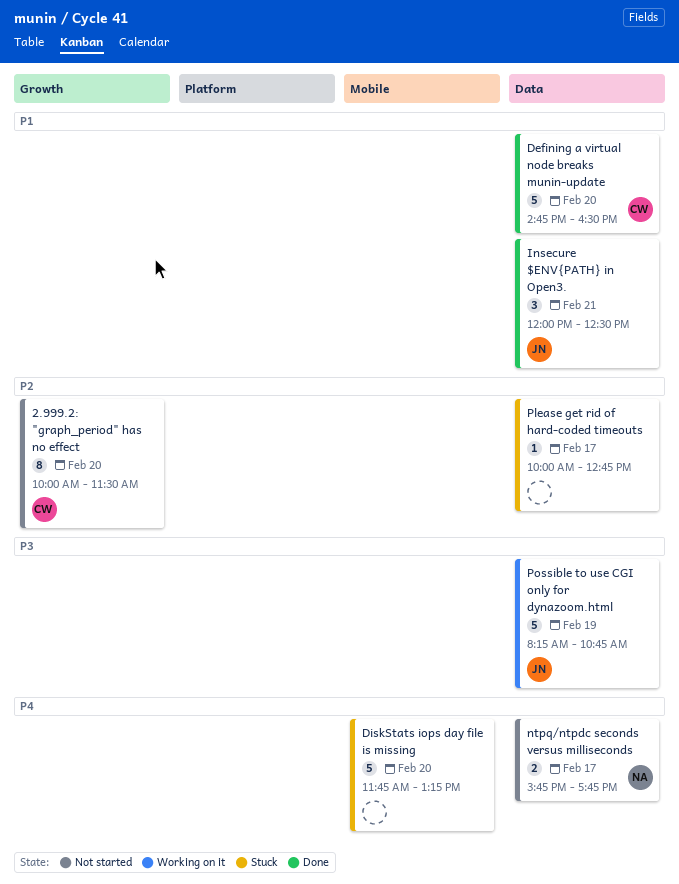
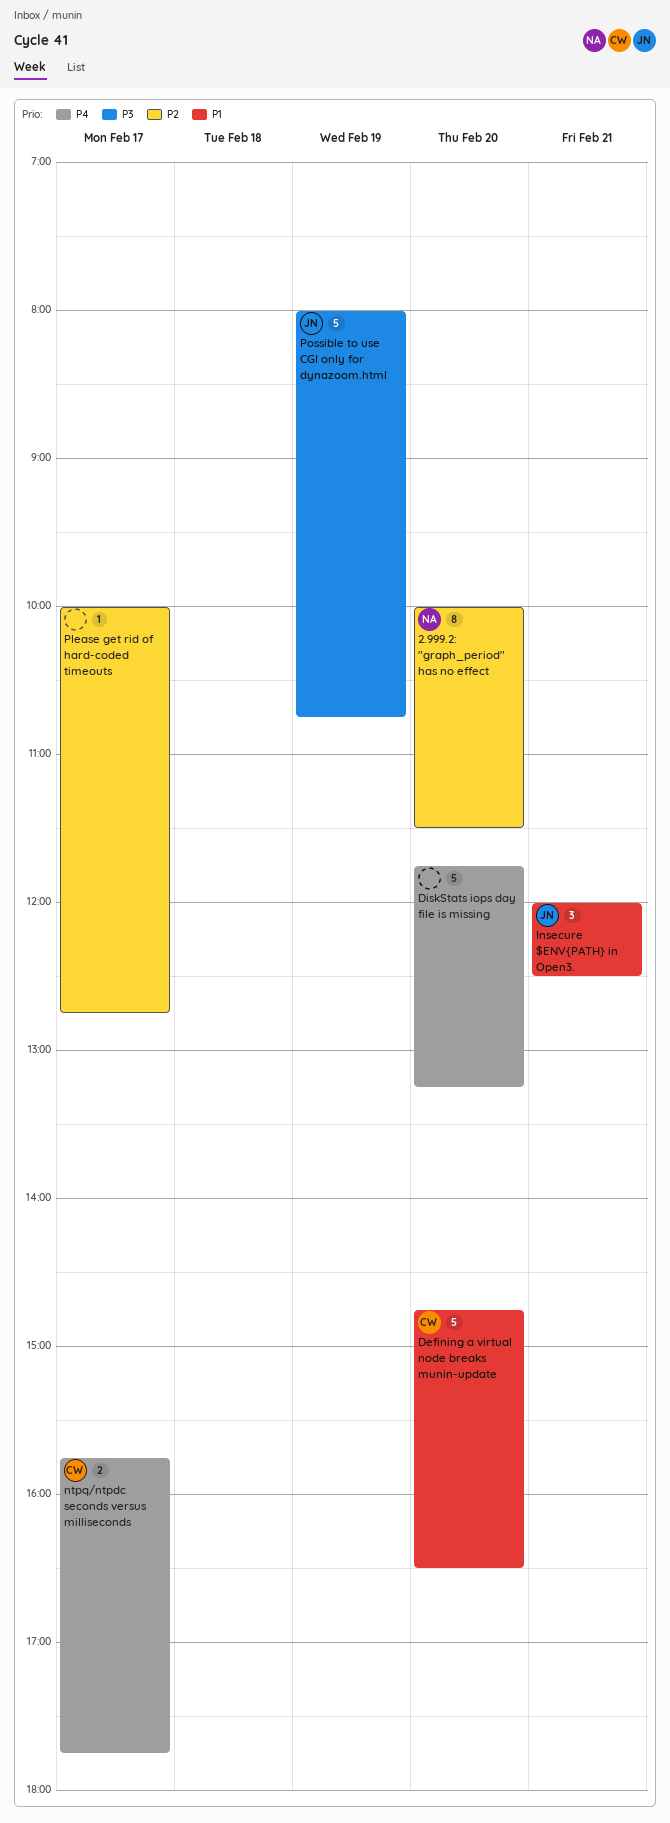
2.999.2: "graph_period" has no effect, owner: CW -> NA
ntpq/ntpdc seconds versus milliseconds, owner: NA -> CW
Possible to use CGI only for dynazoom.html, begins: 08:15 -> 08:00

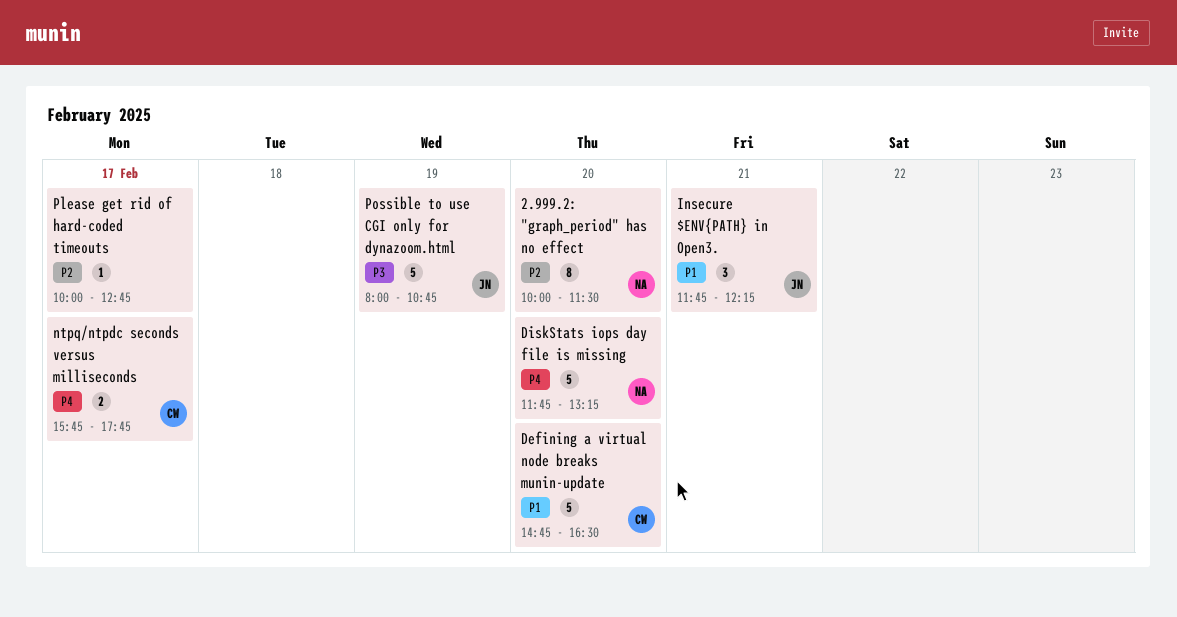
DiskStats iops day file is missing, owner: none -> NA
Insecure $ENV{PATH} in Open3., begins: 12:00 -> 11:45
Insecure $ENV{PATH} in Open3., ends: 12:30 -> 12:15

